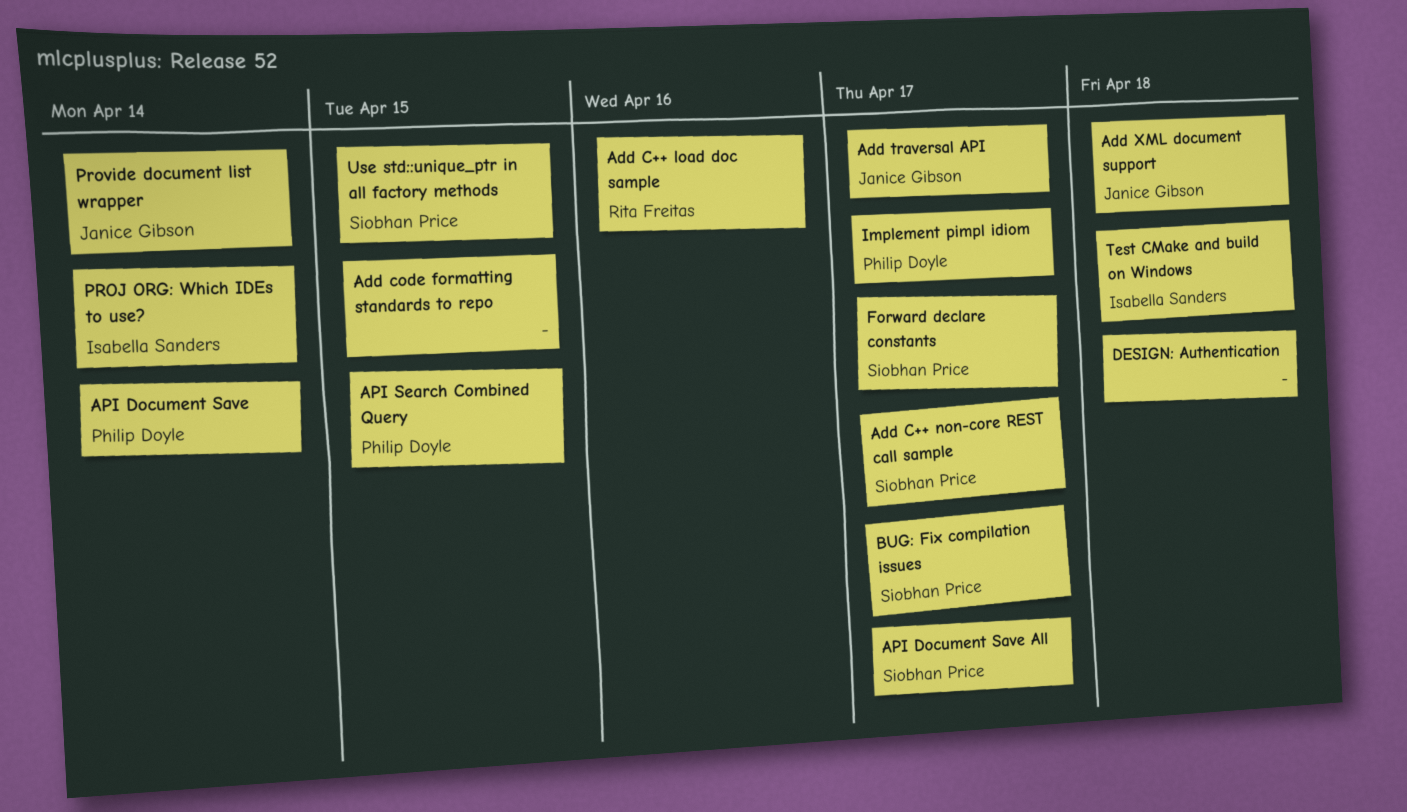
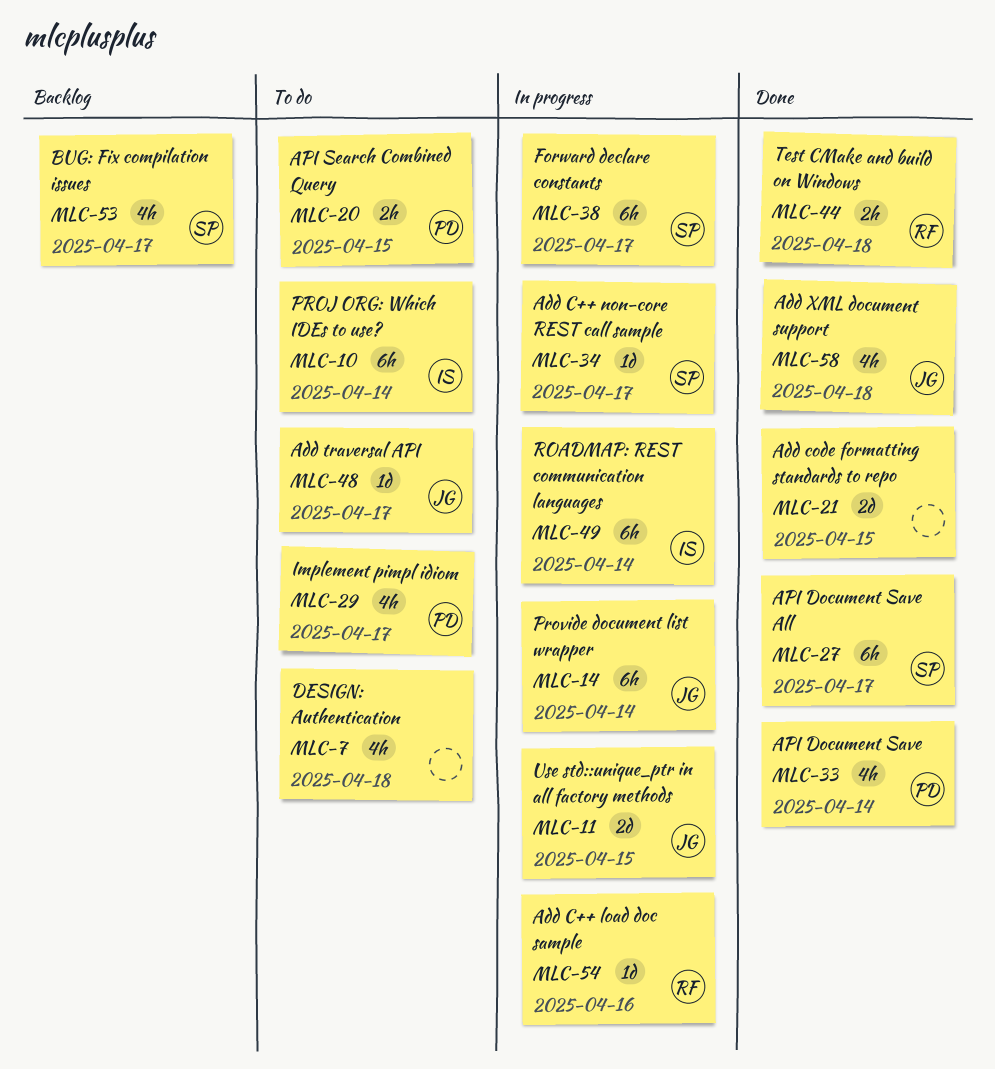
ROADMAP: REST communication languages: none -> present
Test CMake and build on Windows, owner: Isabella Sanders -> Rita Freitas
Use std::unique_ptr in all factory methods, owner: Siobhan Price -> Janice Gibson

